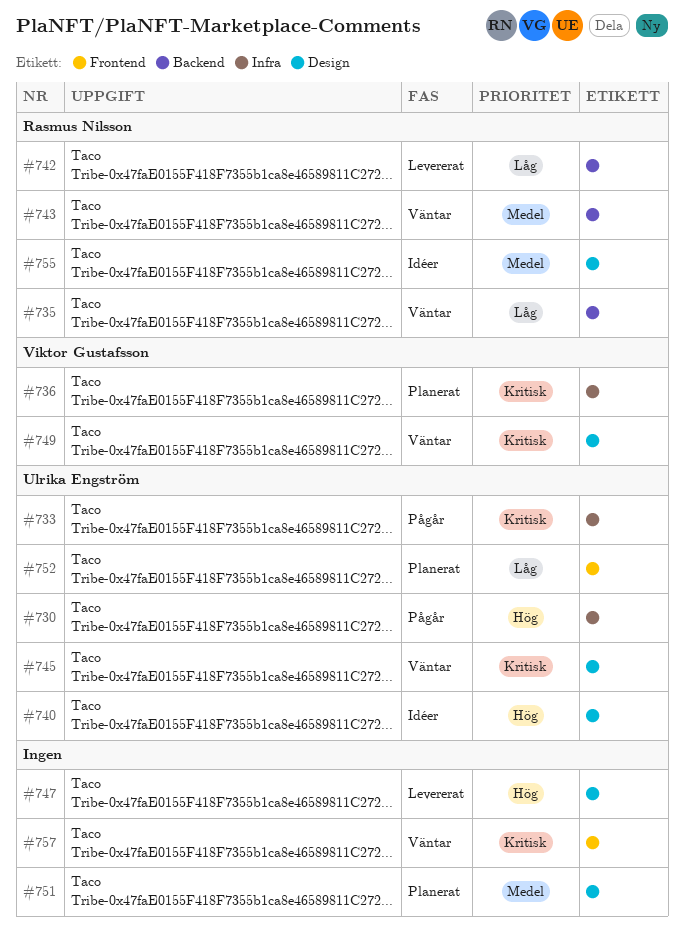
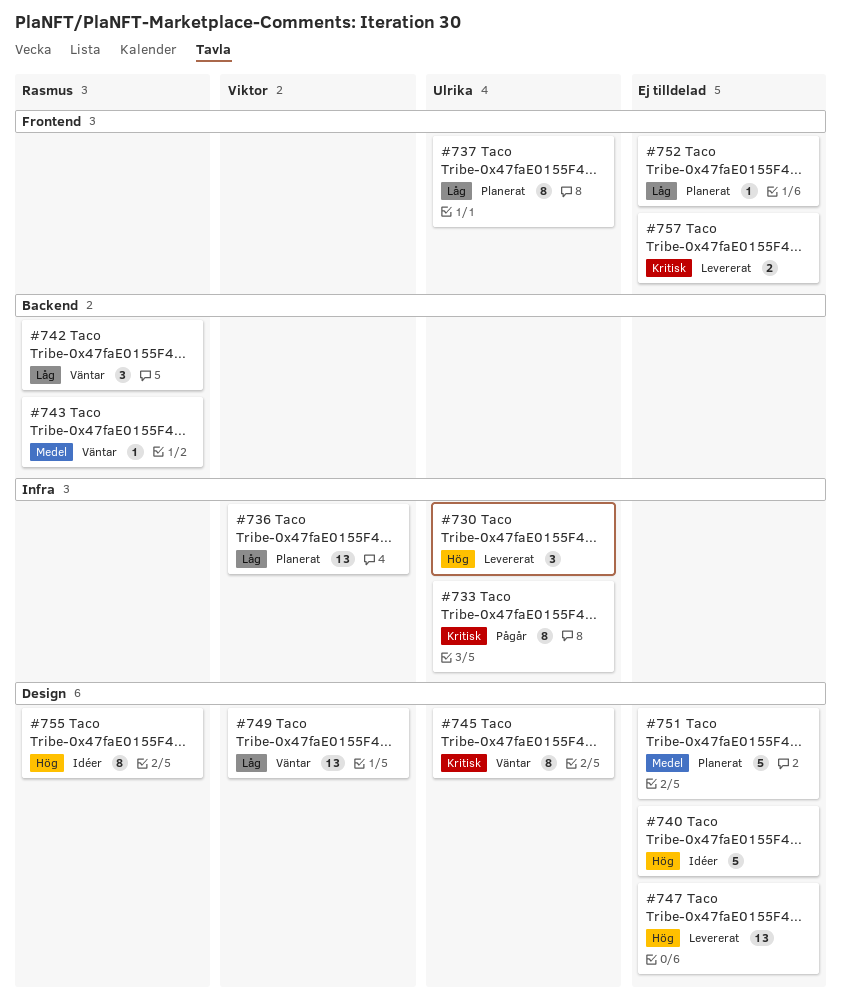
#730, status: Pågår -> Levererat
#735: present -> none
#736, priority: Kritisk -> Låg
#737: none -> present
#740, owner: Ulrika Engström -> none
#742, status: Levererat -> Väntar
#749, priority: Kritisk -> Låg
#752, owner: Ulrika Engström -> none
#755, priority: Medel -> Hög
#757, status: Väntar -> Levererat

